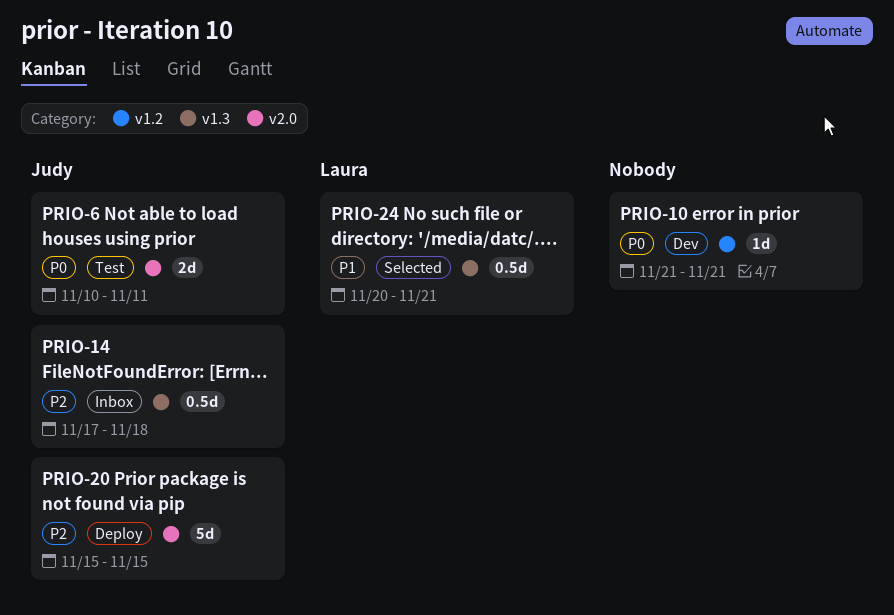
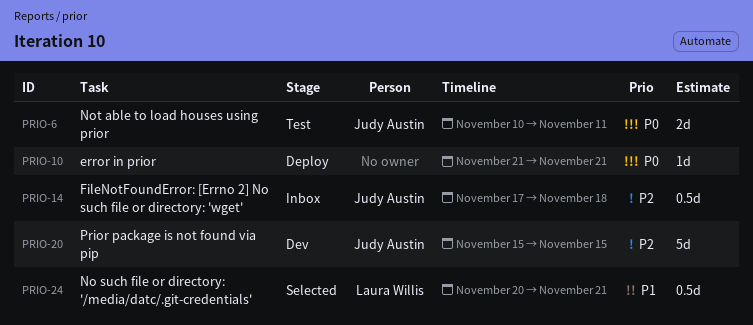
PRIO-10, status: Dev -> Deploy
PRIO-20, status: Deploy -> Dev

